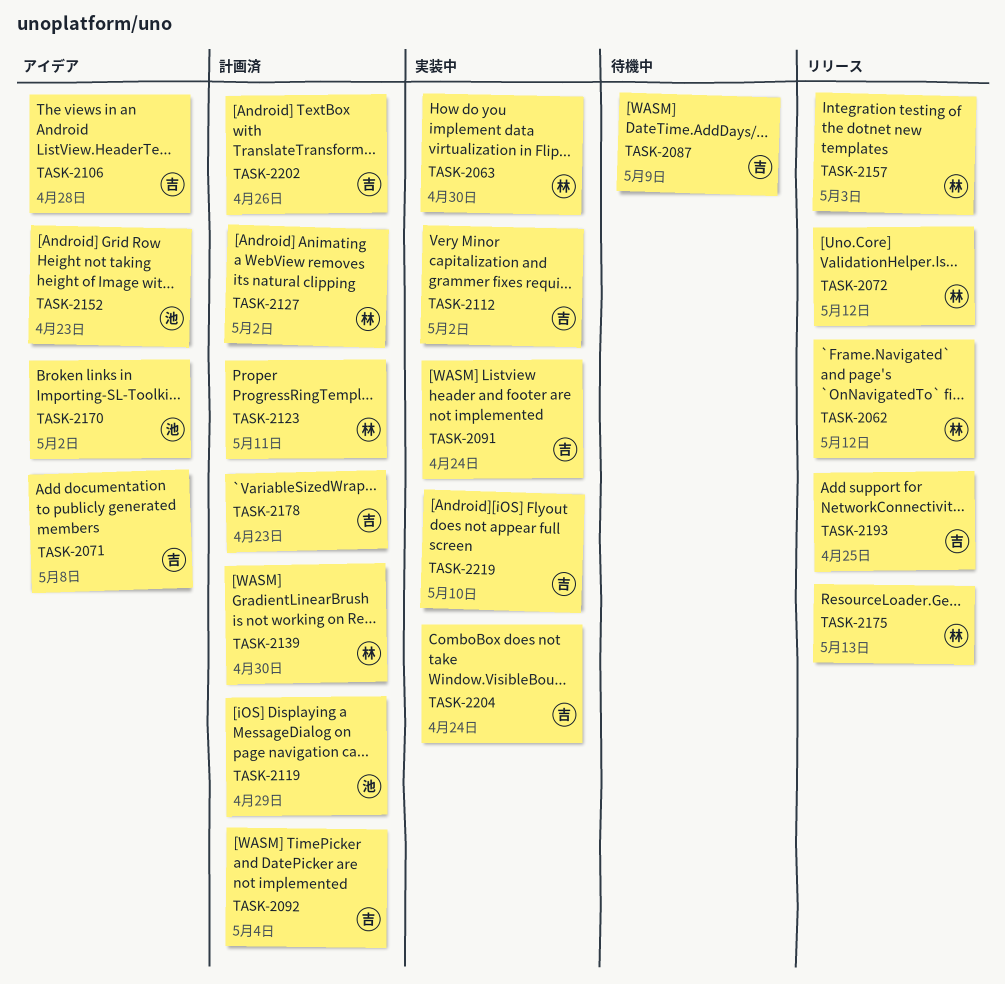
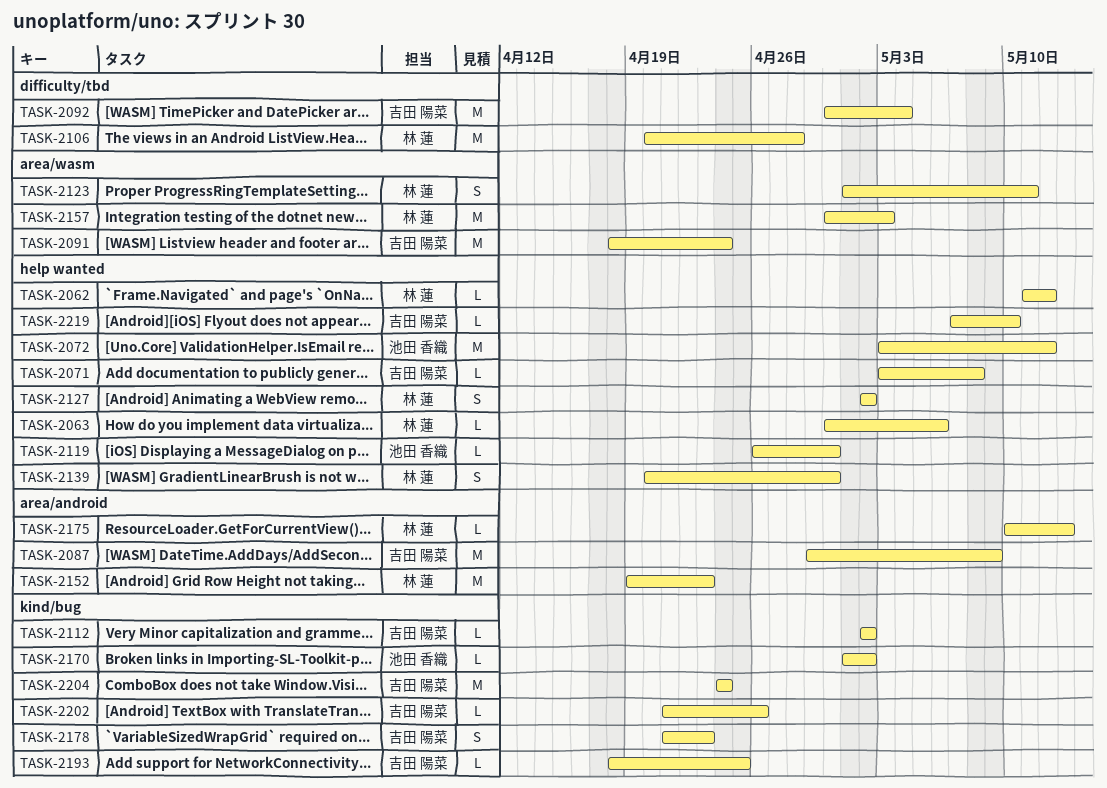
TASK-2063, due: Apr 30 -> May 6
TASK-2072, owner: 林 蓮 -> 池田 香織
TASK-2106, owner: 吉田 陽菜 -> 林 蓮
TASK-2119, due: Apr 29 -> Apr 30
TASK-2152, owner: 池田 香織 -> 林 蓮

